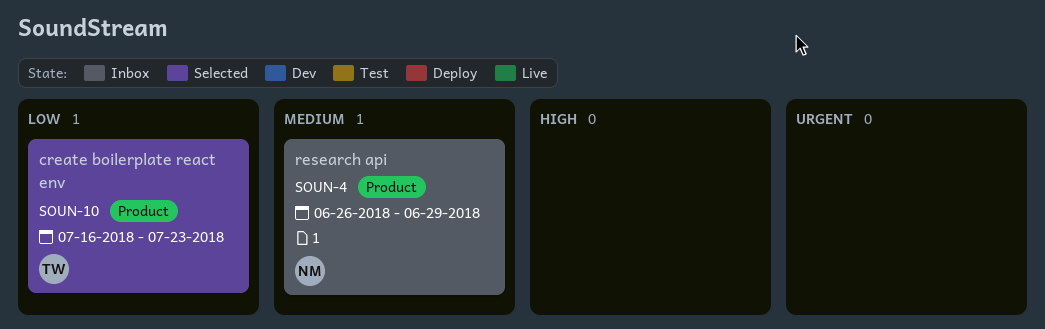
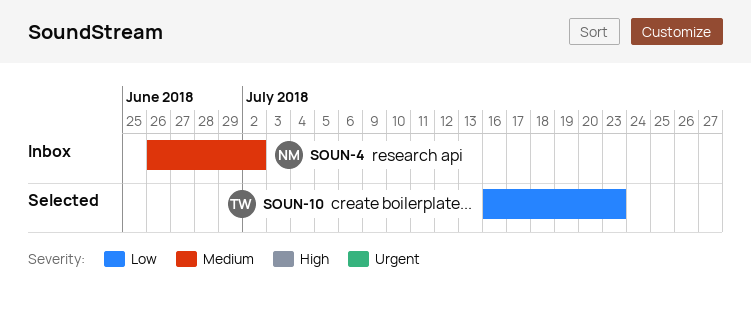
SOUN-4, due: Jun 29 -> Jul 2

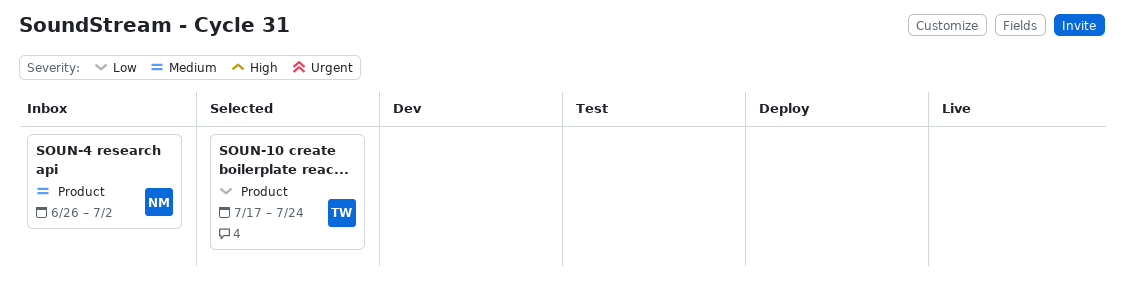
SOUN-10, start: Jul 16 -> Jul 17
SOUN-10, due: Jul 23 -> Jul 24

